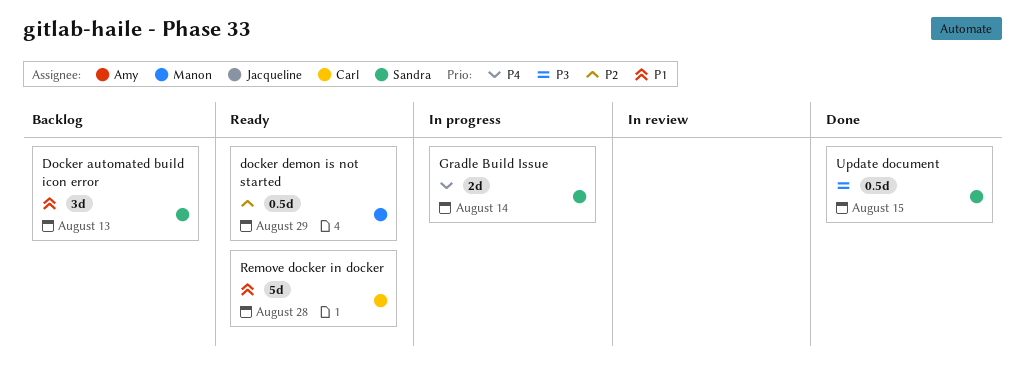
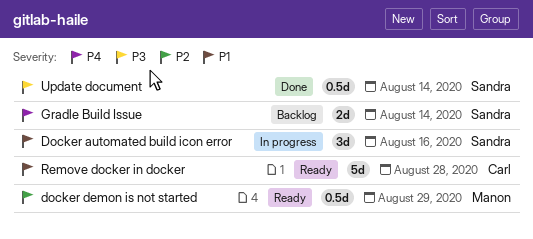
Docker automated build icon error, status: Backlog -> In progress
Docker automated build icon error, due: Aug 13 -> Aug 16
Gradle Build Issue, status: In progress -> Backlog
Update document, due: Aug 15 -> Aug 14

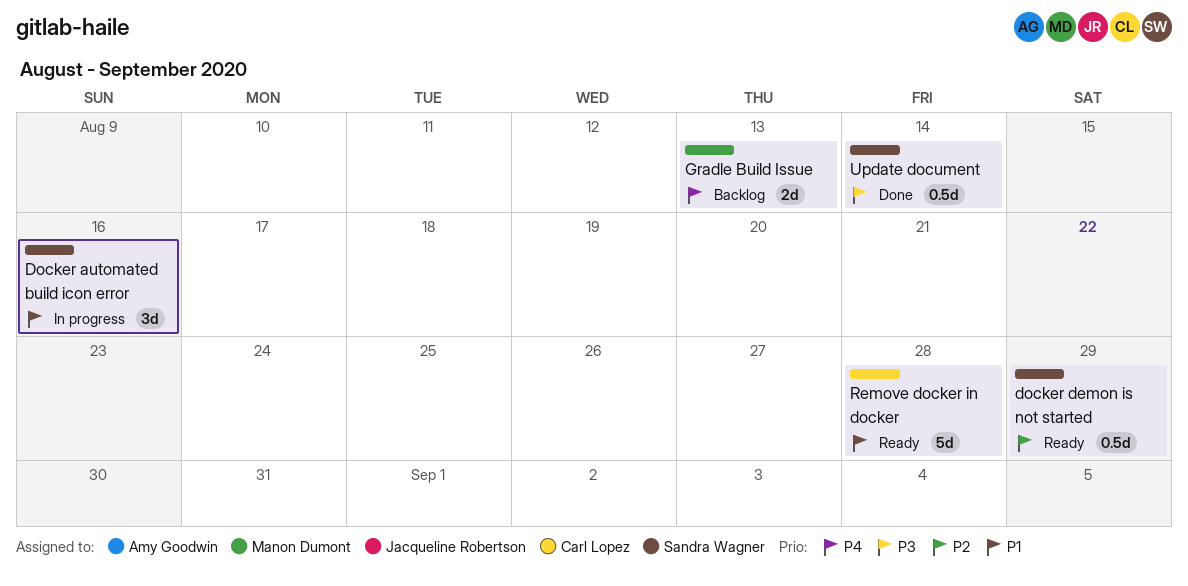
docker demon is not started, owner: Manon Dumont -> Sandra Wagner
Gradle Build Issue, owner: Sandra Wagner -> Manon Dumont
Gradle Build Issue, due: Aug 14 -> Aug 13

